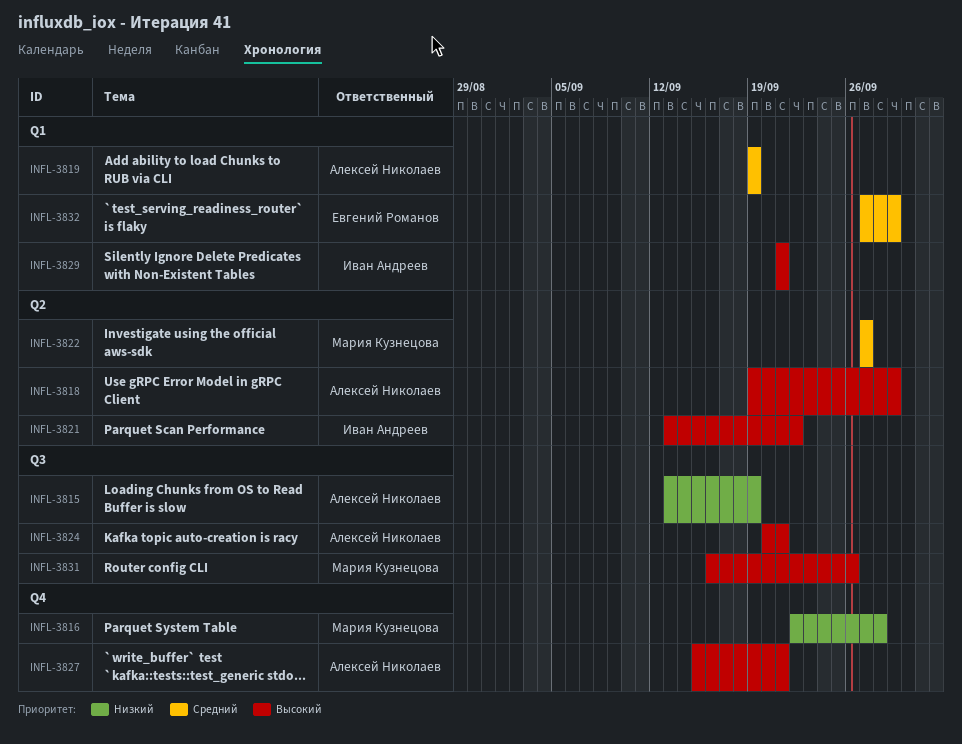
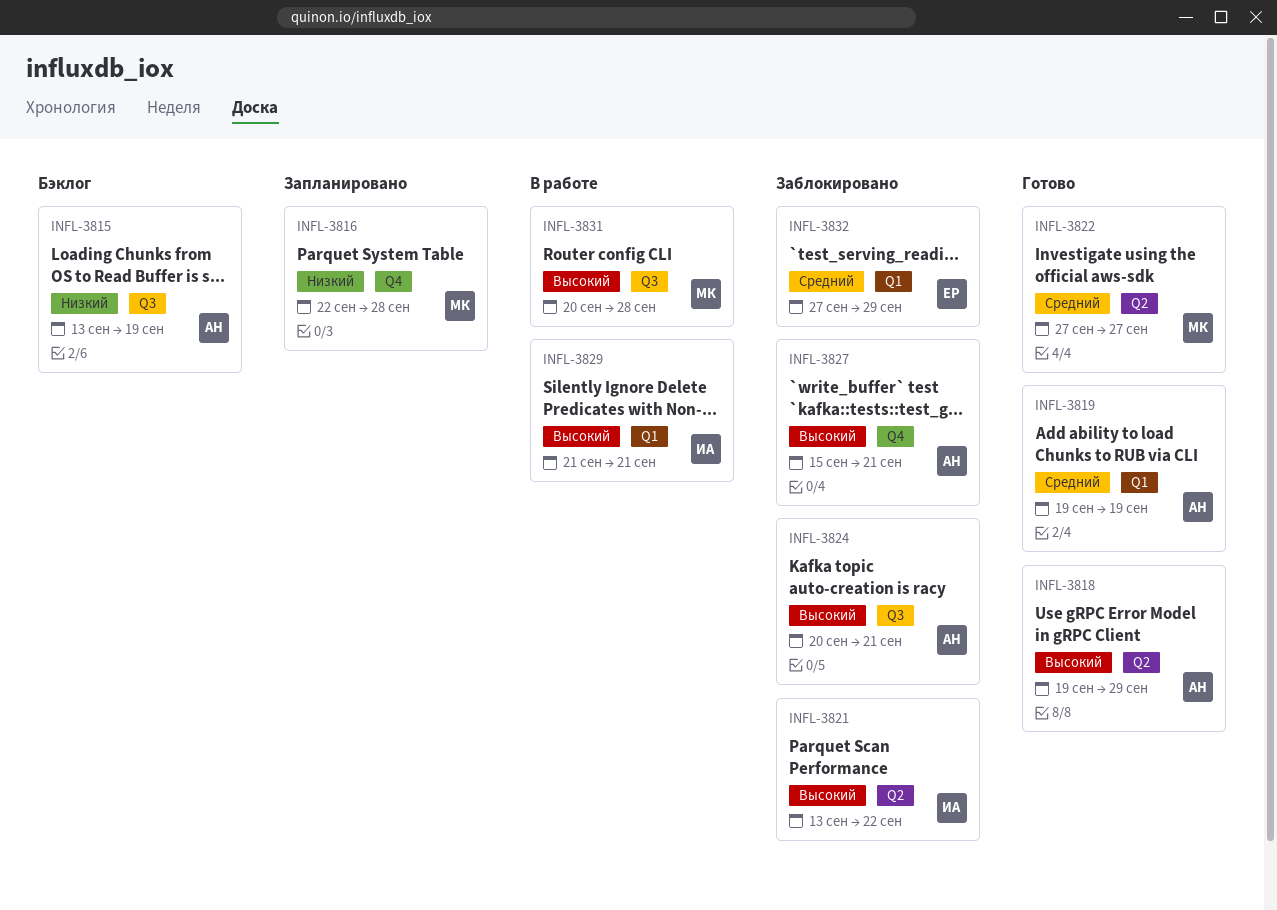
INFL-3831, start: Sep 16 -> Sep 20
INFL-3831, due: Sep 26 -> Sep 28

